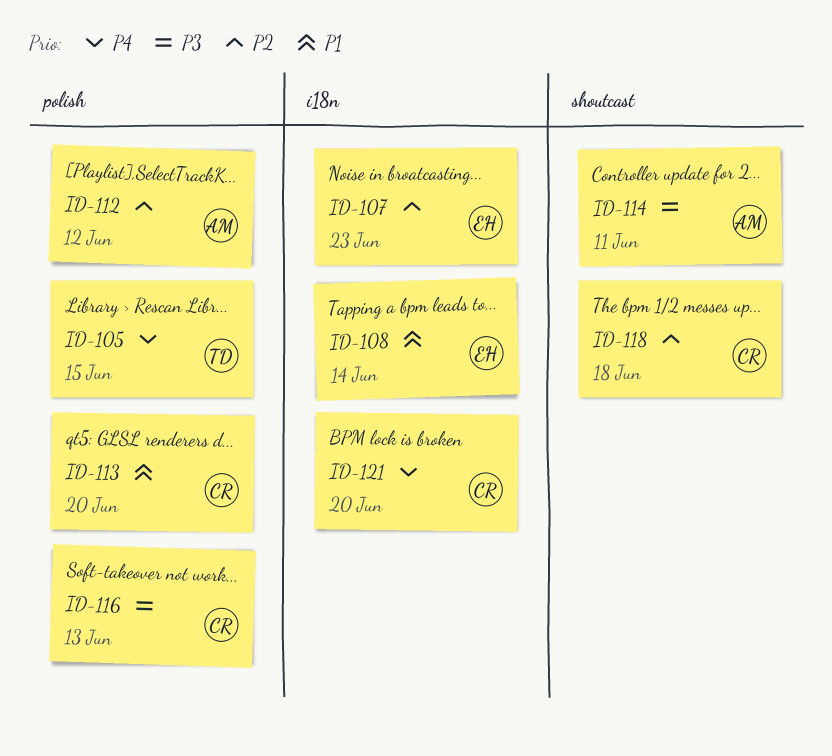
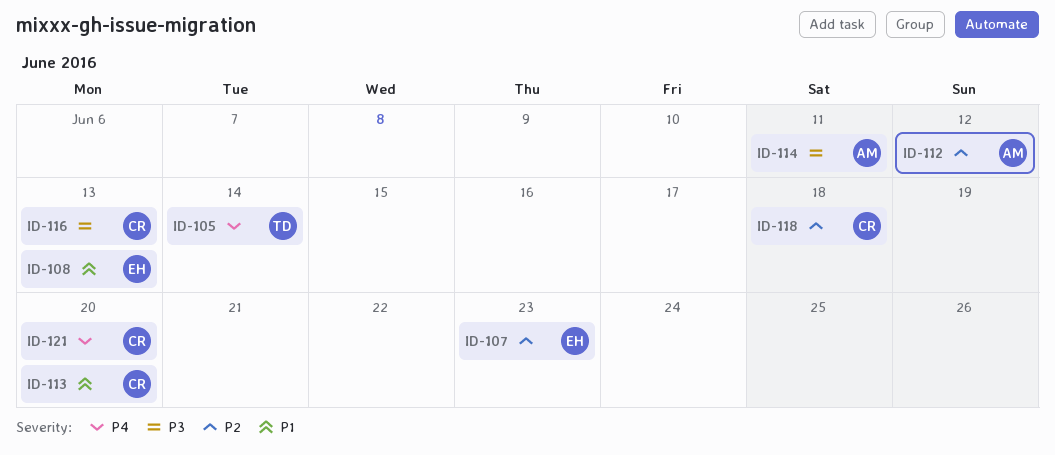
ID-105, due: Jun 15 -> Jun 14
ID-108, due: Jun 14 -> Jun 13

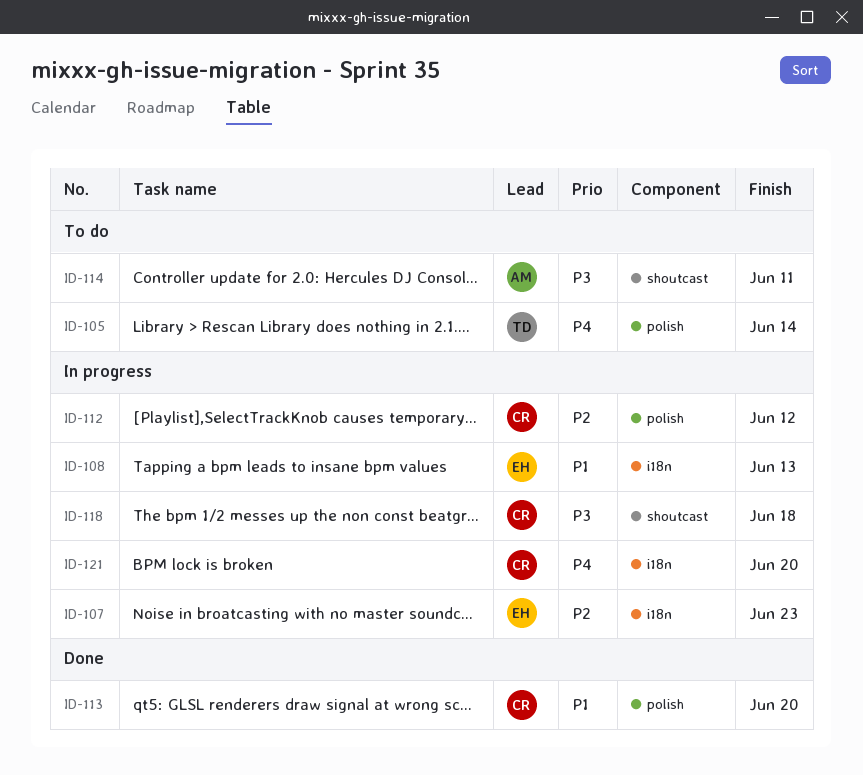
ID-112, owner: AM -> CR
ID-116: present -> none
ID-118, priority: P2 -> P3

